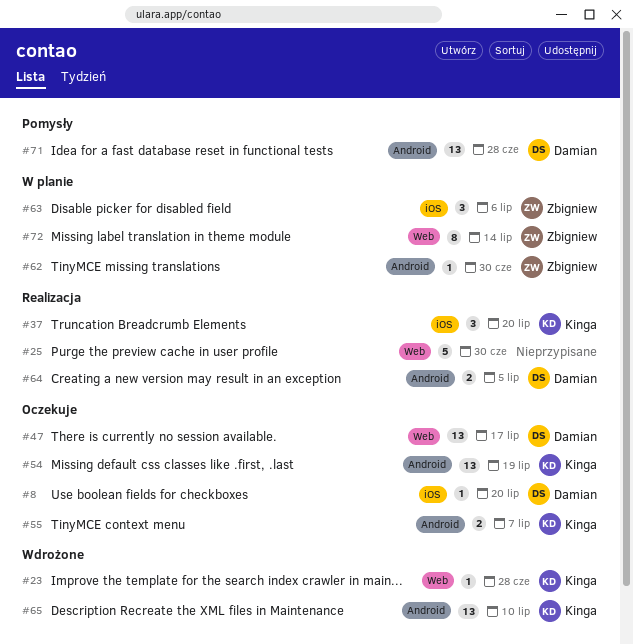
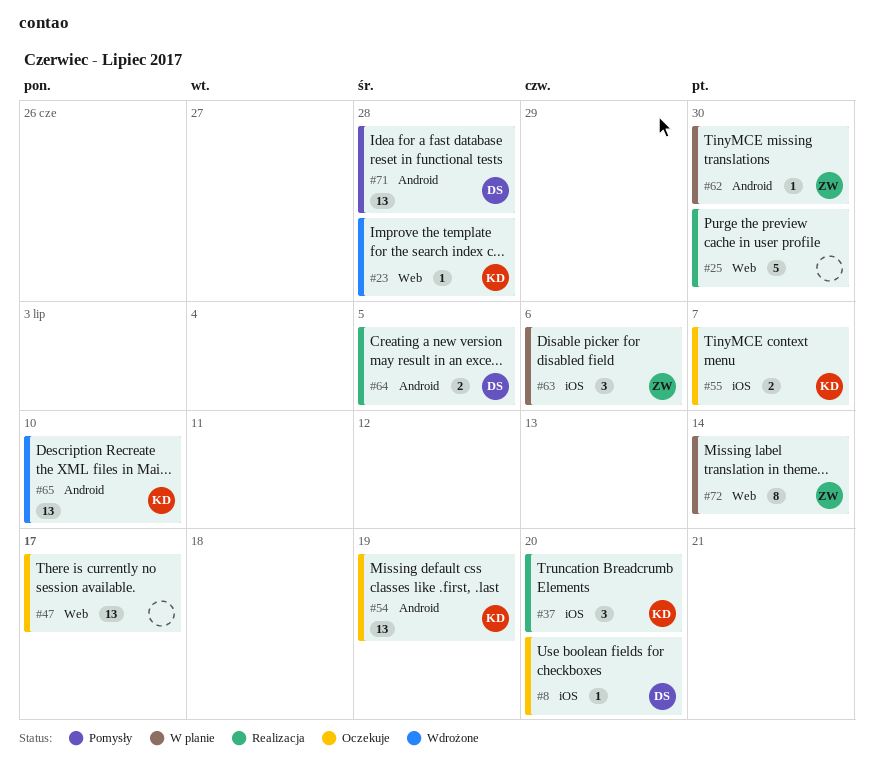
#47, owner: Damian -> none
#55, label: Android -> iOS

